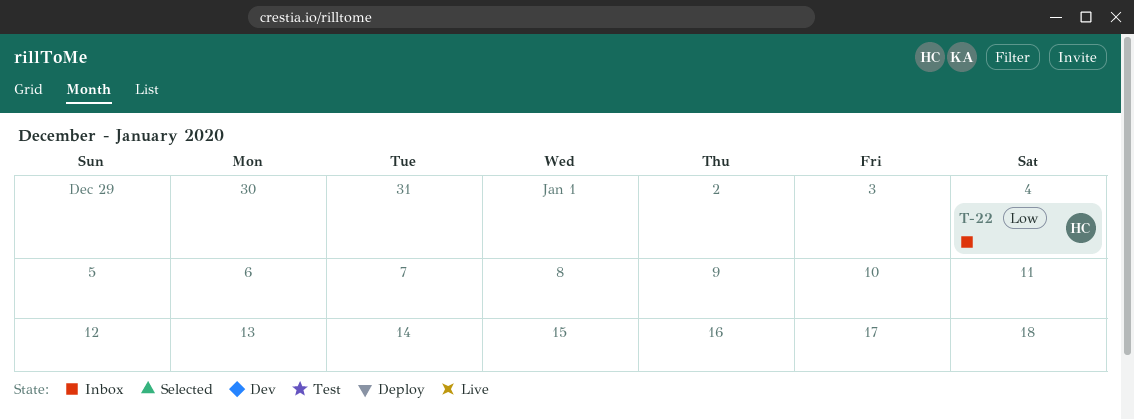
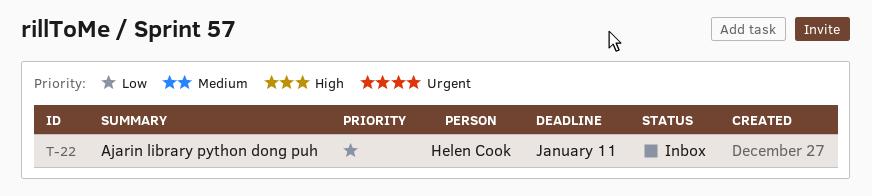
T-22, due: Jan 4 -> Jan 11

